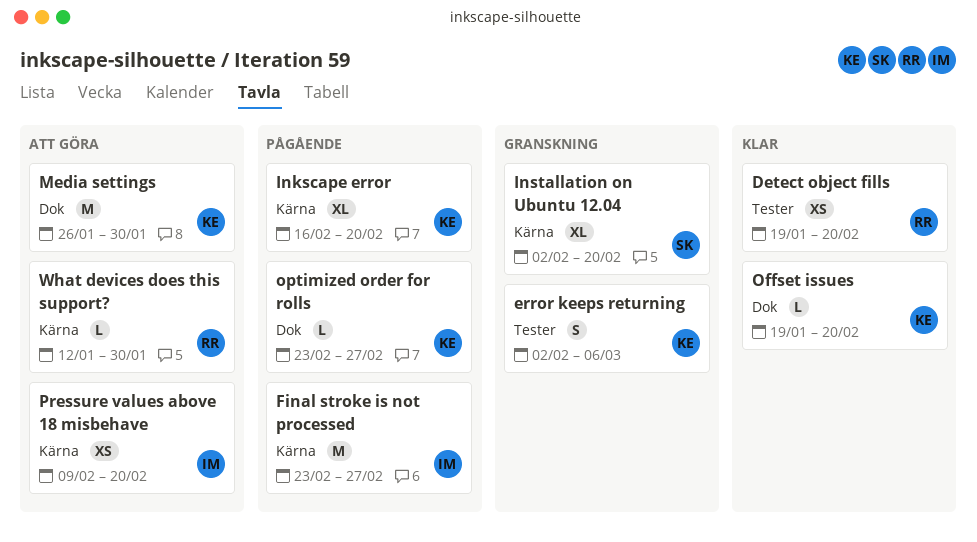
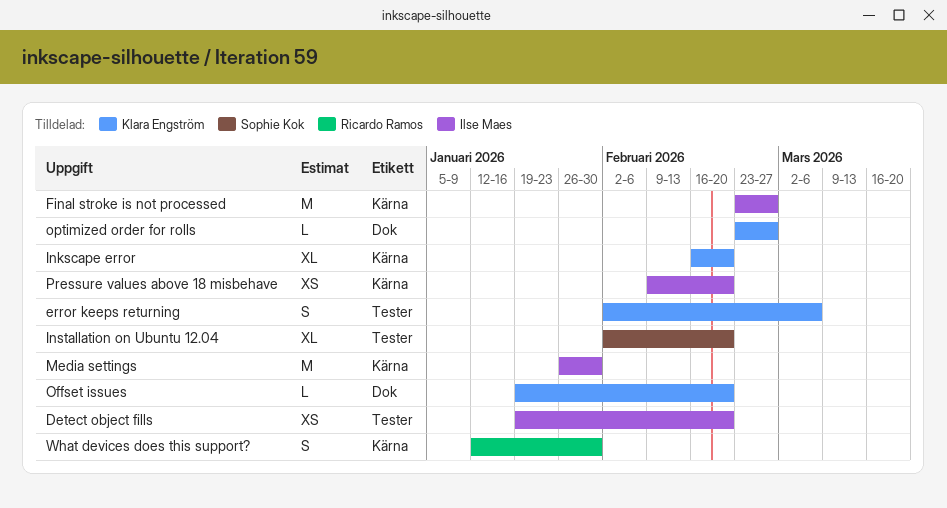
Detect object fills, owner: Ricardo Ramos -> Ilse Maes
Installation on Ubuntu 12.04, label: Kärna -> Tester
Media settings, owner: Klara Engström -> Ilse Maes
Media settings, label: Dok -> Kärna
What devices does this support?, estimate: L -> S

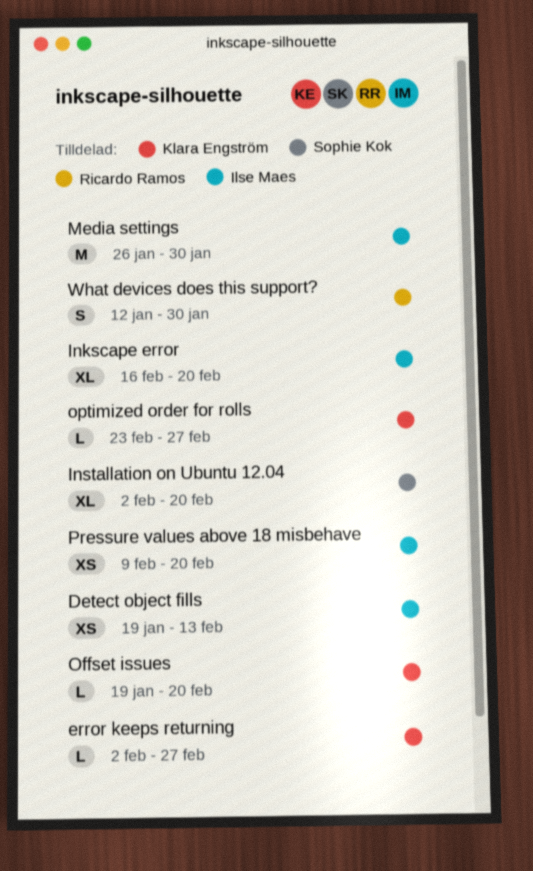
Detect object fills, due: Feb 20 -> Feb 13
error keeps returning, estimate: S -> L
error keeps returning, due: Mar 6 -> Feb 27
Final stroke is not processed: present -> none
Inkscape error, owner: Klara Engström -> Ilse Maes

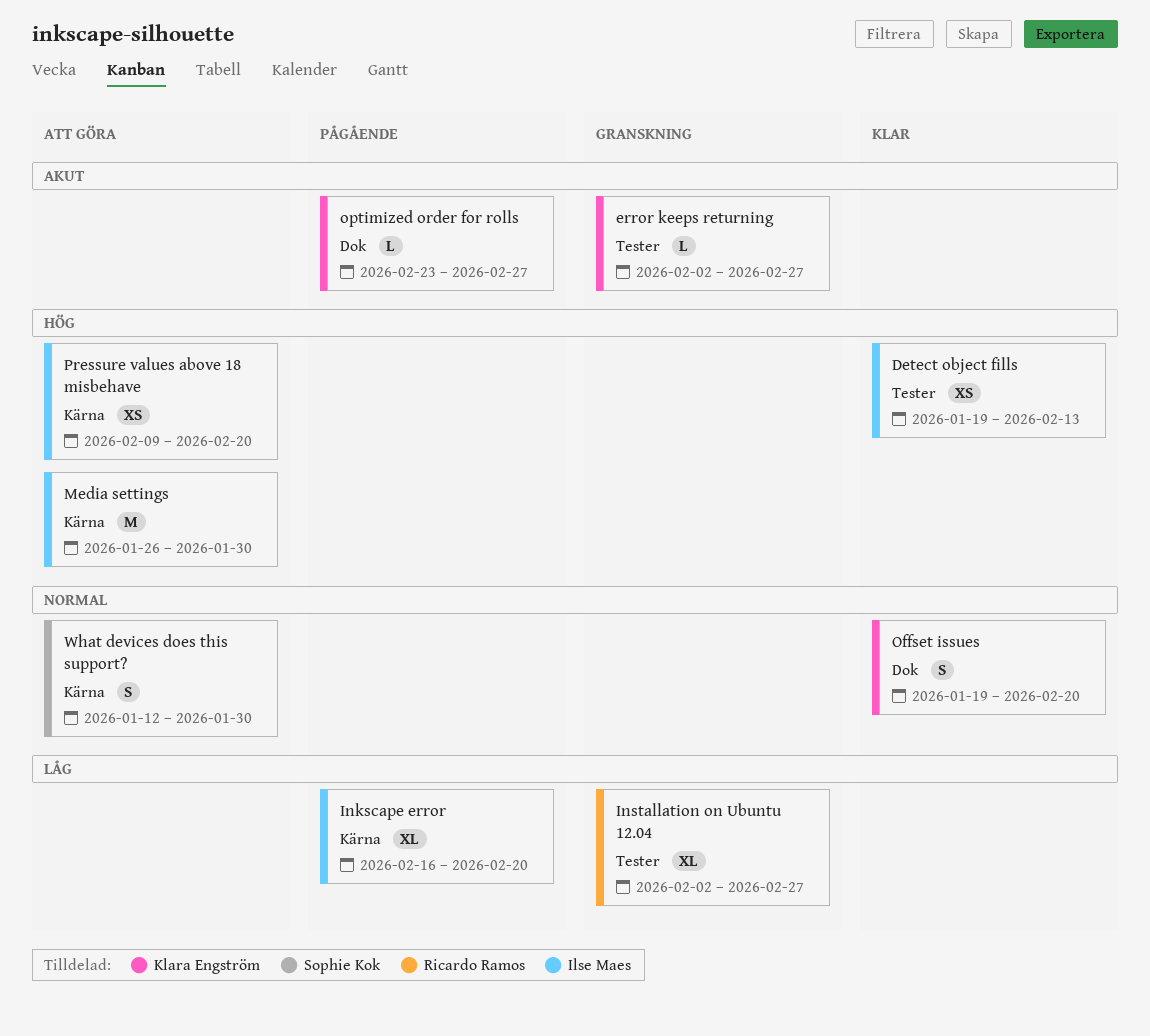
Installation on Ubuntu 12.04, owner: Sophie Kok -> Ricardo Ramos
Installation on Ubuntu 12.04, due: Feb 20 -> Feb 27
Offset issues, estimate: L -> S
What devices does this support?, owner: Ricardo Ramos -> Sophie Kok

